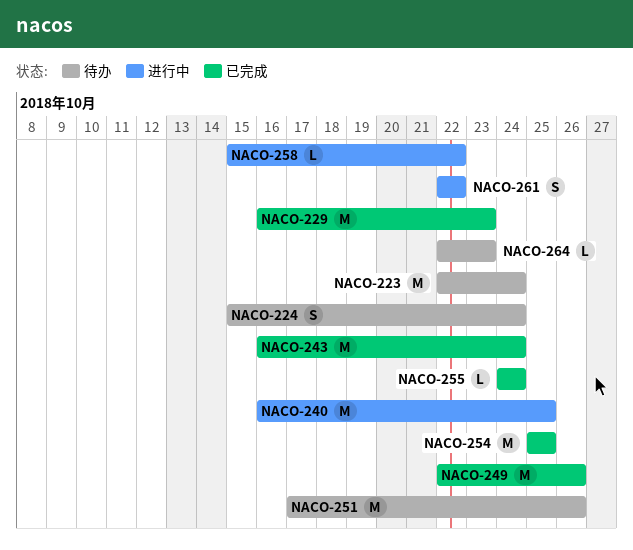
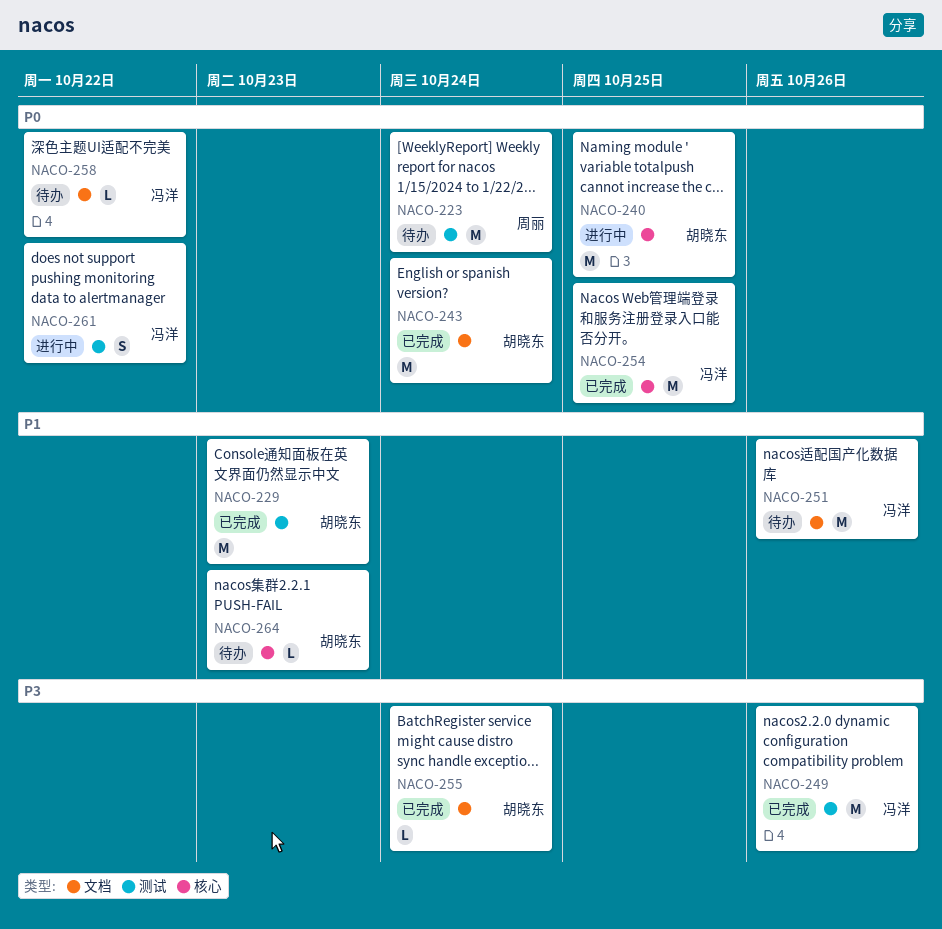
NACO-224: present -> none
NACO-258, status: 进行中 -> 待办

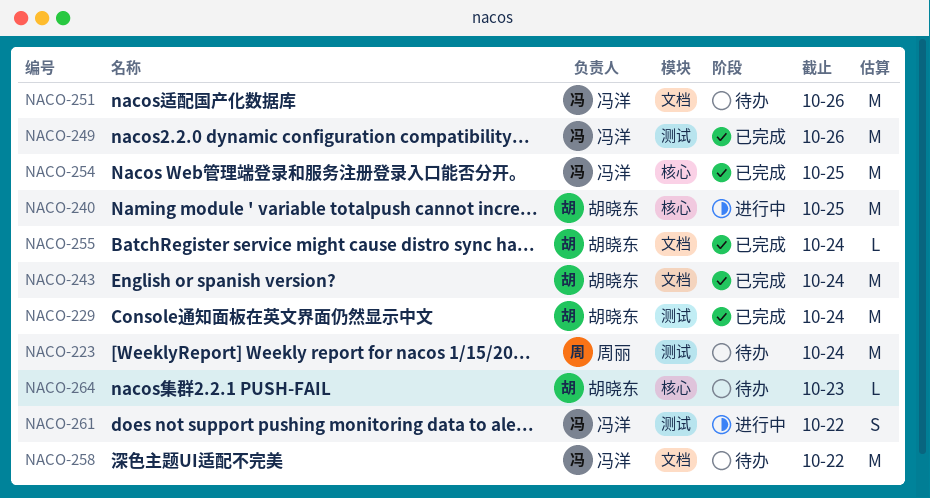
NACO-229, due: Oct 23 -> Oct 24
NACO-258, estimate: L -> M

